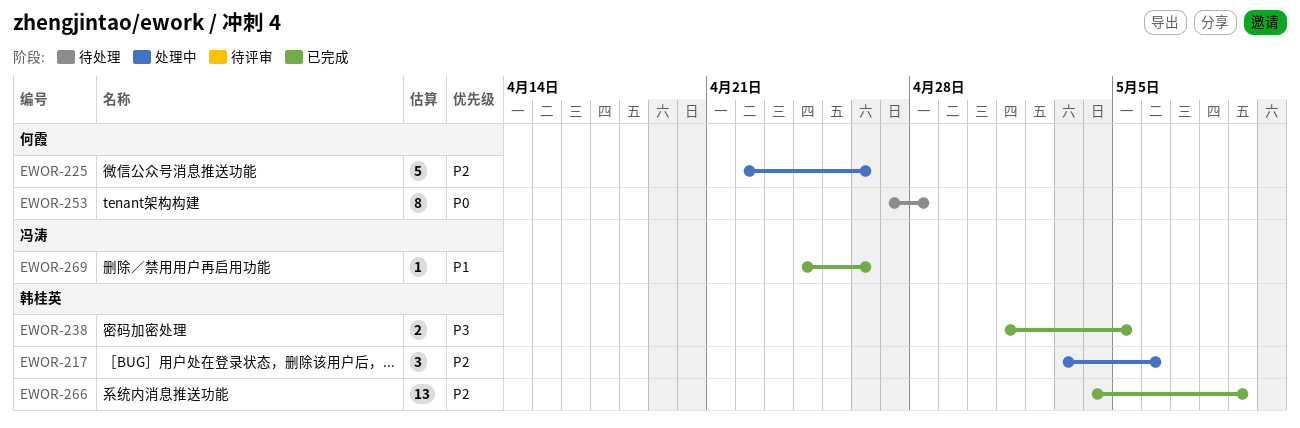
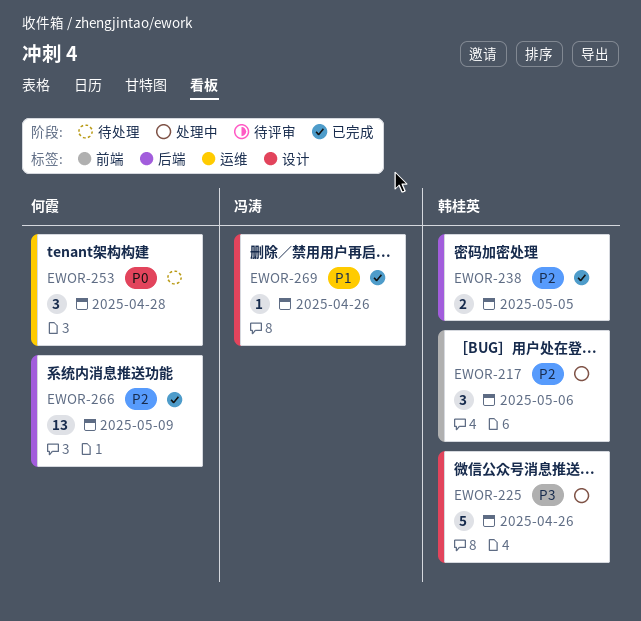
EWOR-225, owner: 何霞 -> 韩桂英
EWOR-225, priority: P2 -> P3
EWOR-238, priority: P3 -> P2
EWOR-253, estimate: 8 -> 3
EWOR-266, owner: 韩桂英 -> 何霞

